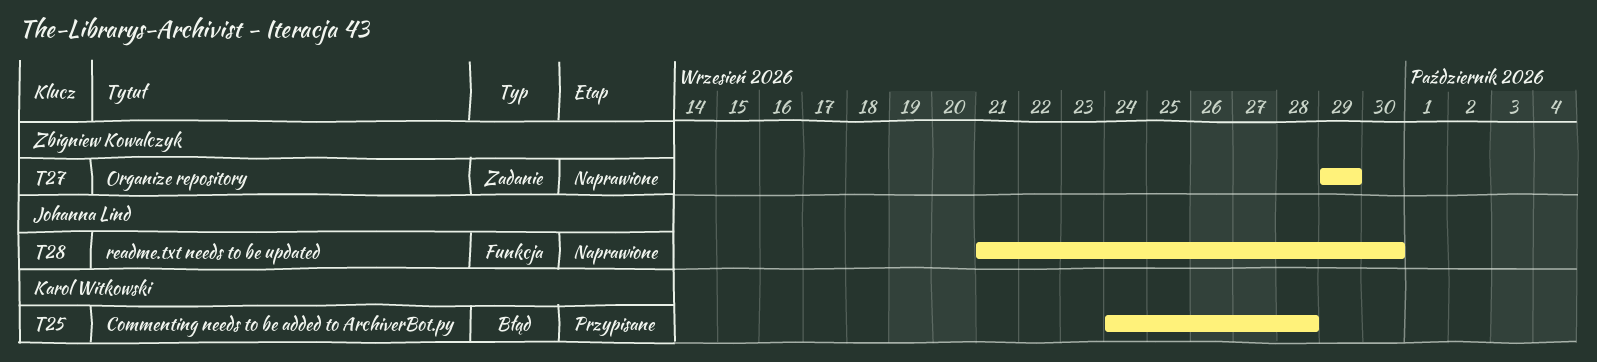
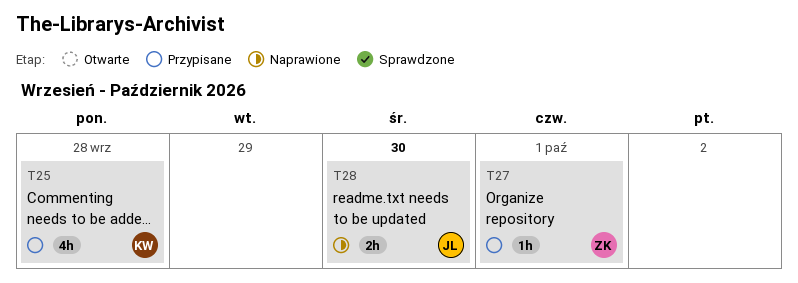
T27, status: Naprawione -> Przypisane
T27, due: Sep 29 -> Oct 1

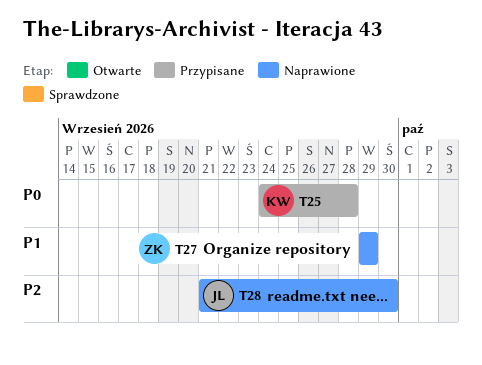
T27, status: Przypisane -> Naprawione
T27, due: Oct 1 -> Sep 29

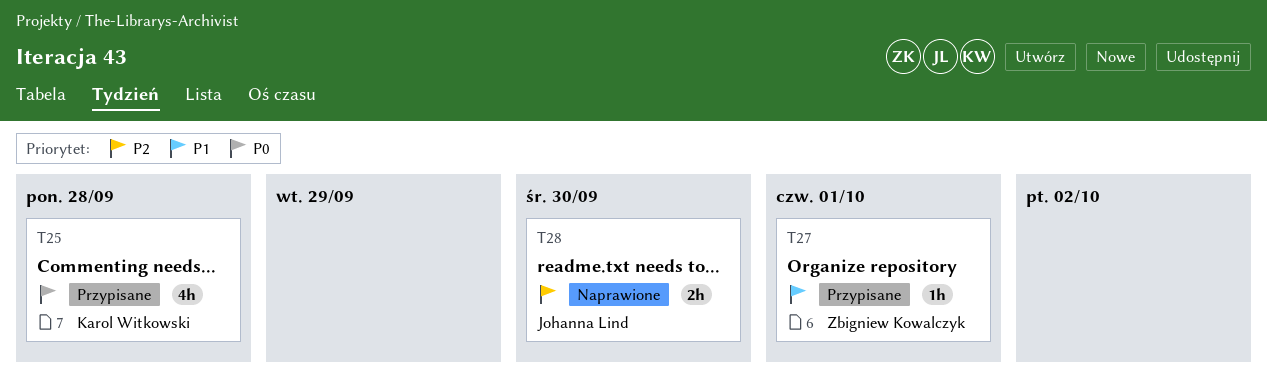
T27, status: Naprawione -> Przypisane
T27, due: Sep 29 -> Oct 1

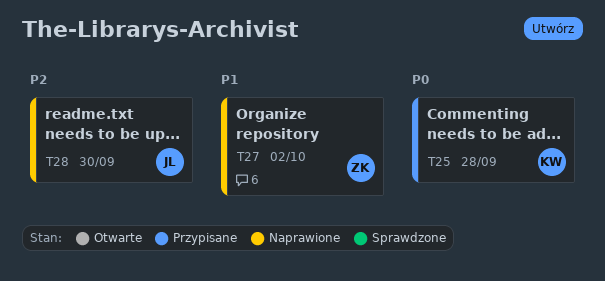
T27, status: Przypisane -> Naprawione
T27, due: Oct 1 -> Oct 2

